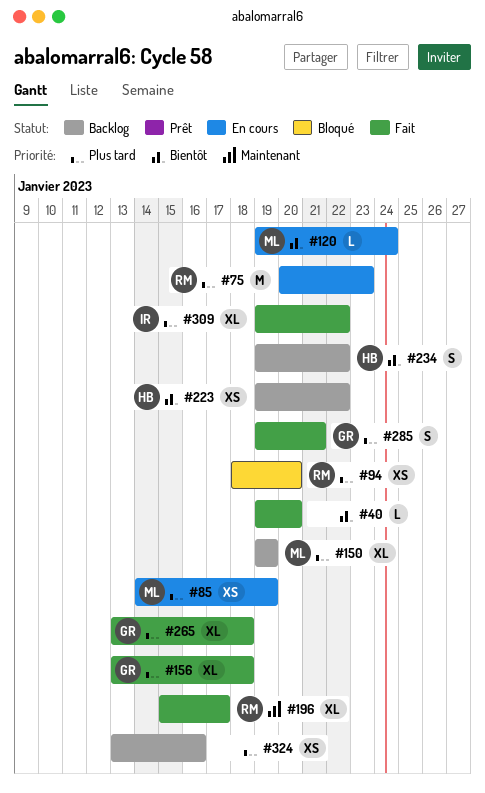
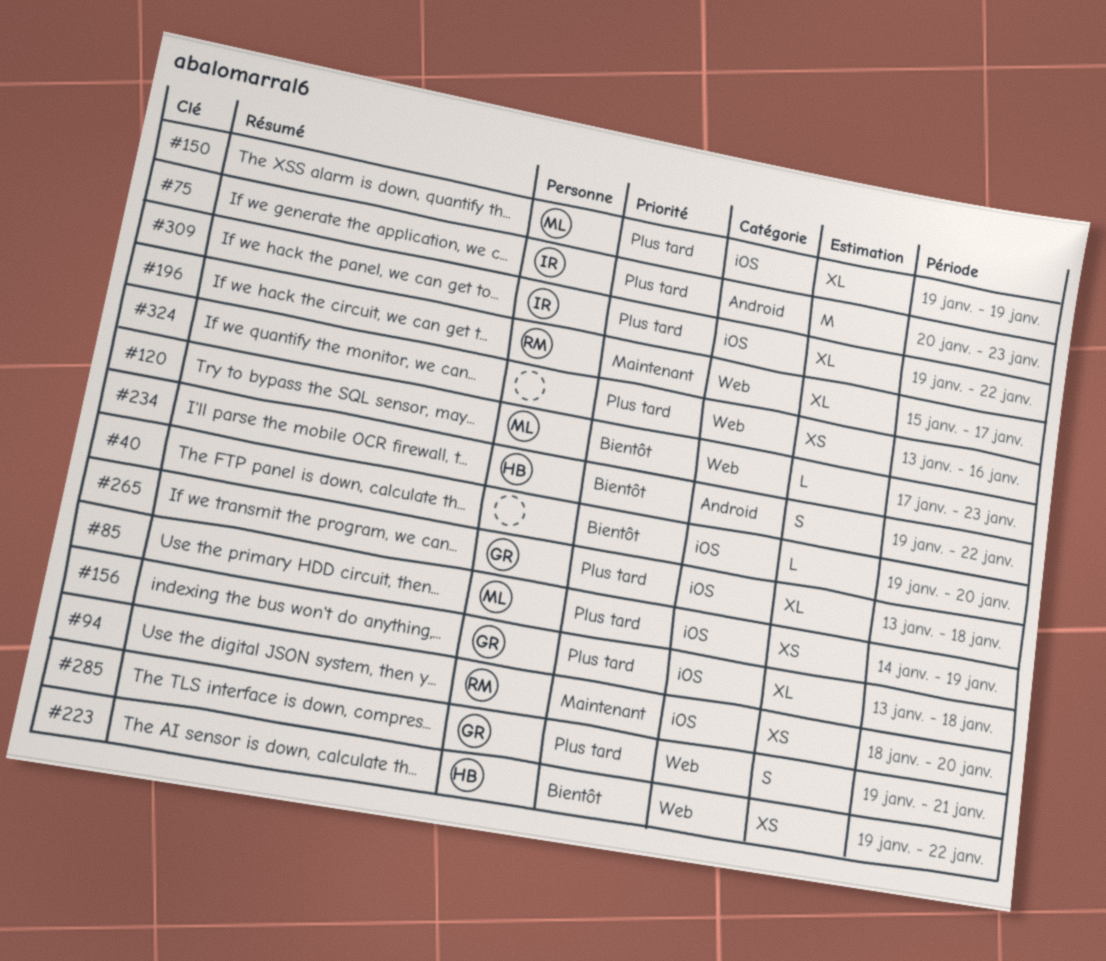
#75, owner: RM -> IR
#94, priority: Plus tard -> Maintenant
#120, start: Jan 19 -> Jan 17
#120, due: Jan 24 -> Jan 23

